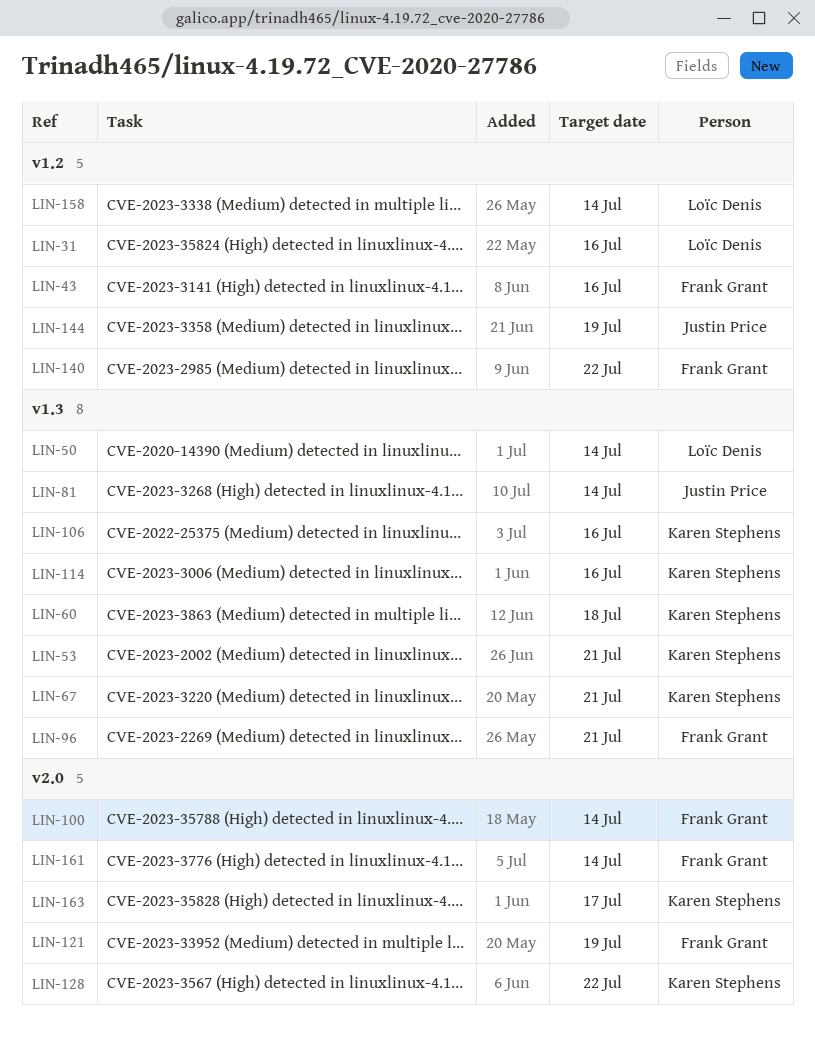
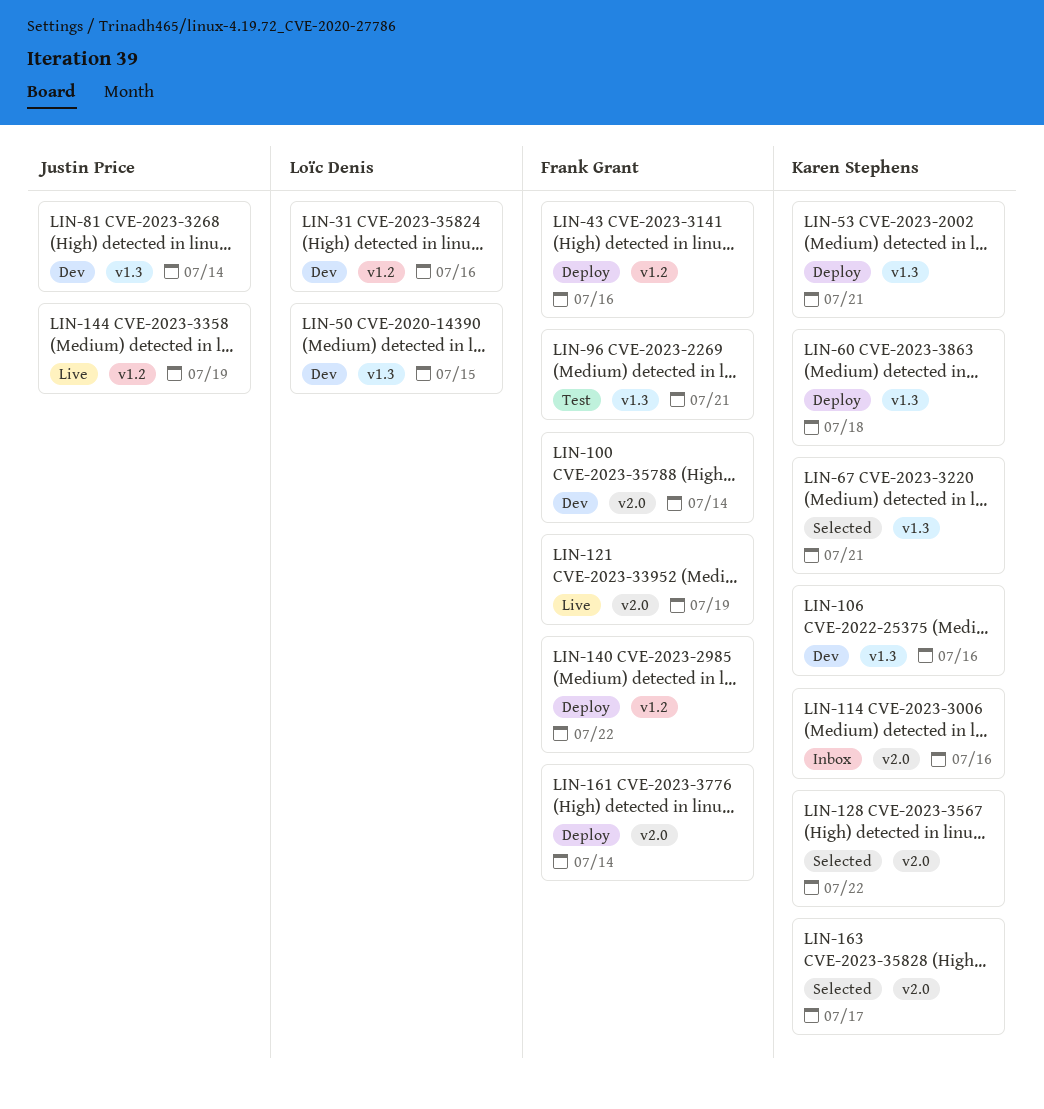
LIN-50, due: Jul 14 -> Jul 15
LIN-114, label: v1.3 -> v2.0
LIN-158: present -> none

